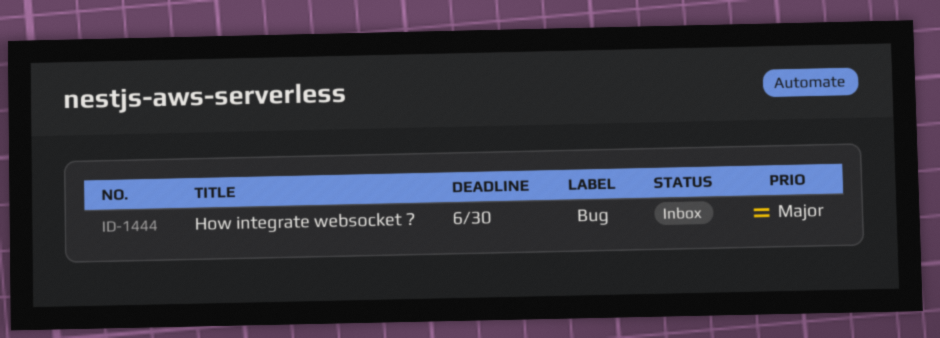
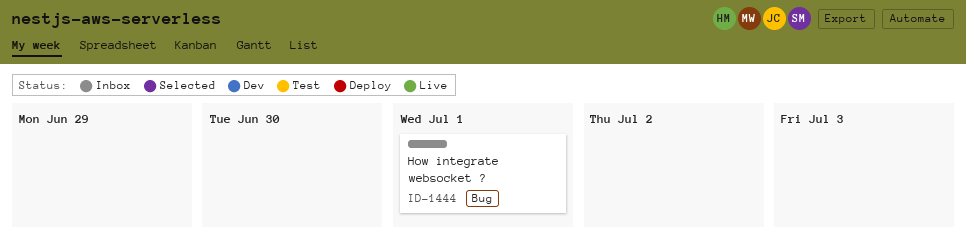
ID-1444, due: Jun 30 -> Jul 1

